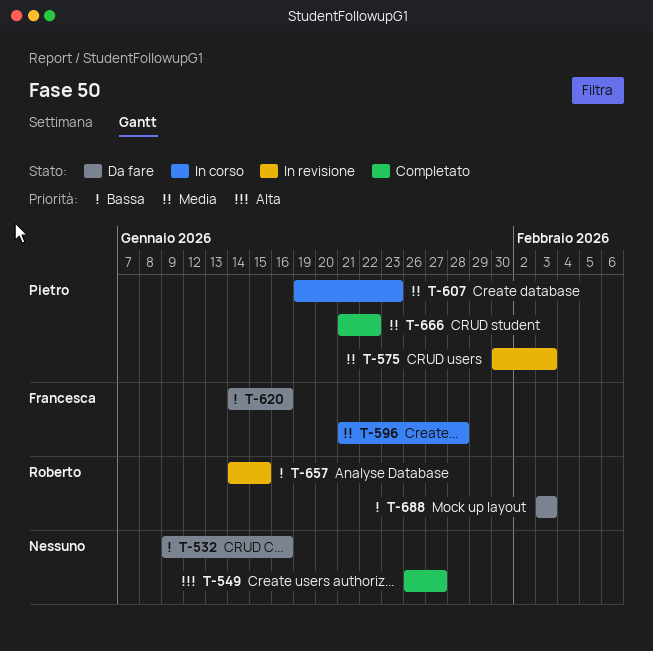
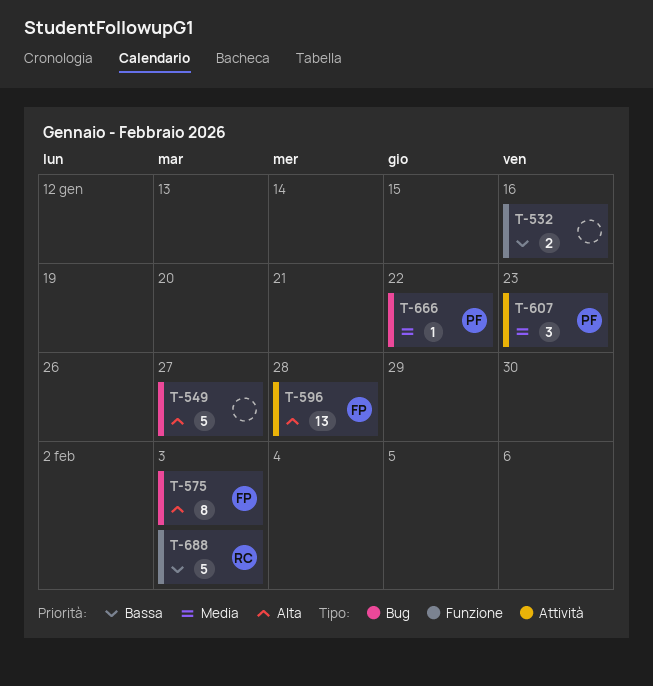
T-575, owner: Pietro -> Francesca
T-575, priority: Media -> Alta
T-596, priority: Media -> Alta
T-620: present -> none
T-657: present -> none

